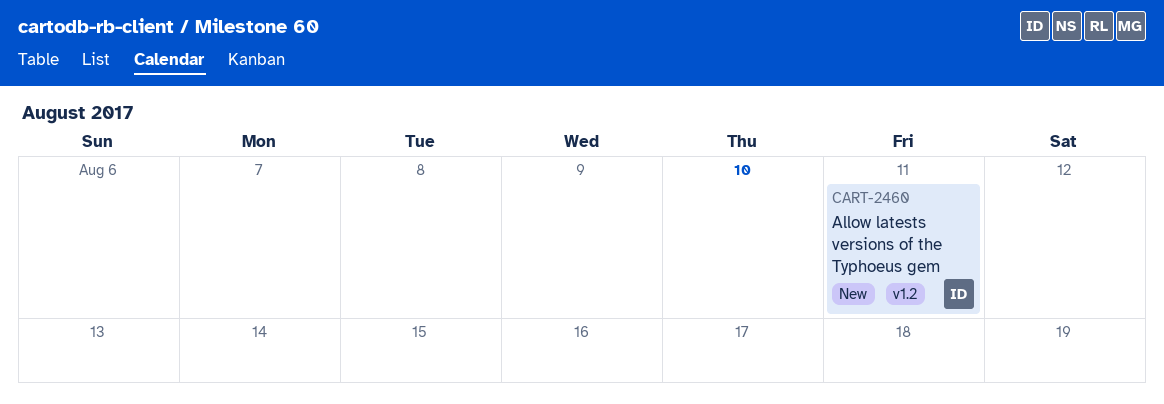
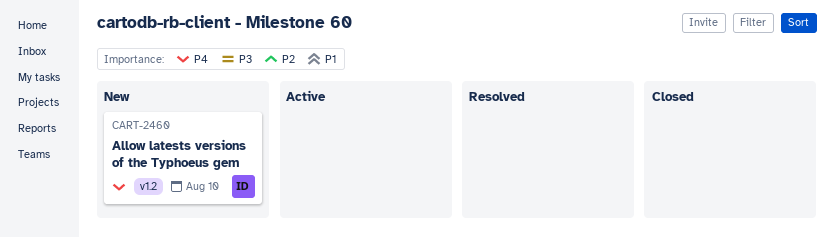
CART-2460, due: Aug 11 -> Aug 10

